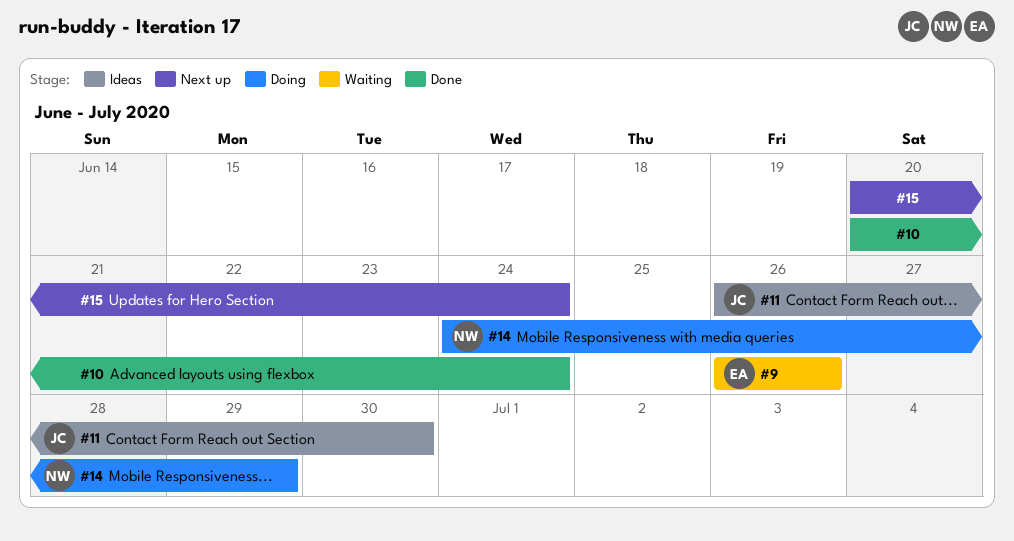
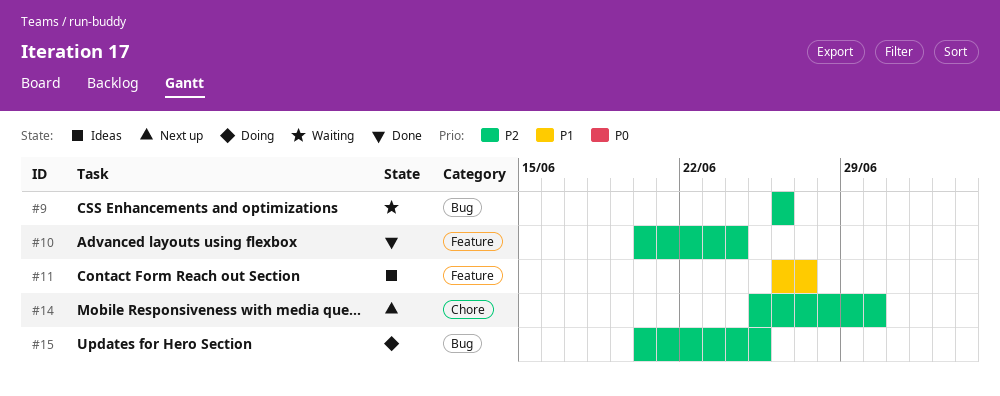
#11, due: Jun 30 -> Jun 27
#14, status: Doing -> Next up
#14, start: Jun 24 -> Jun 25
#14, due: Jun 29 -> Jun 30
#15, status: Next up -> Doing
#15, due: Jun 24 -> Jun 25

